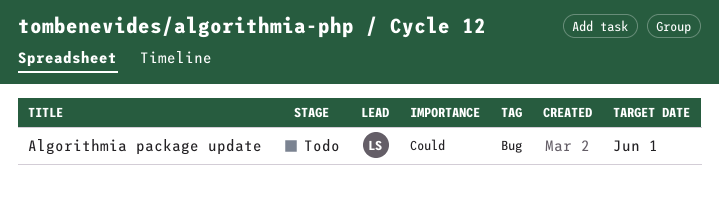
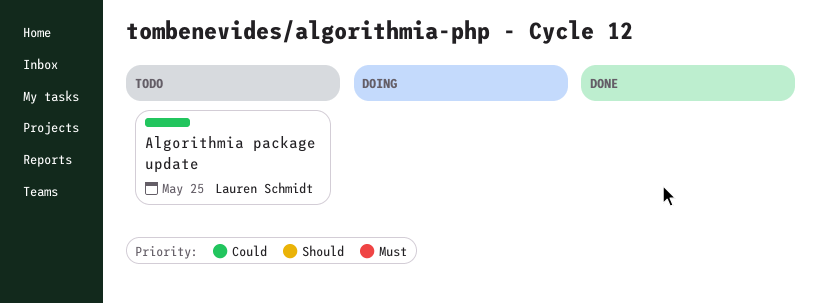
Algorithmia package update, due: Jun 1 -> May 25

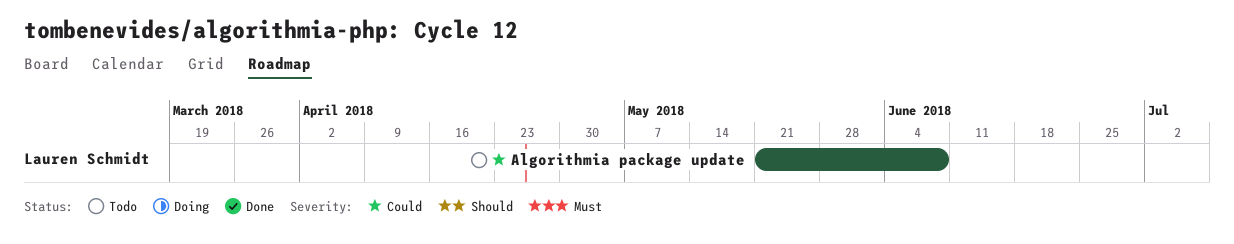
Algorithmia package update, due: May 25 -> Jun 8

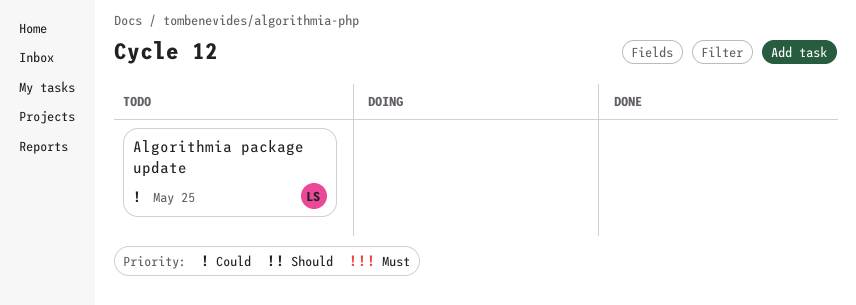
Algorithmia package update, due: Jun 8 -> May 25

